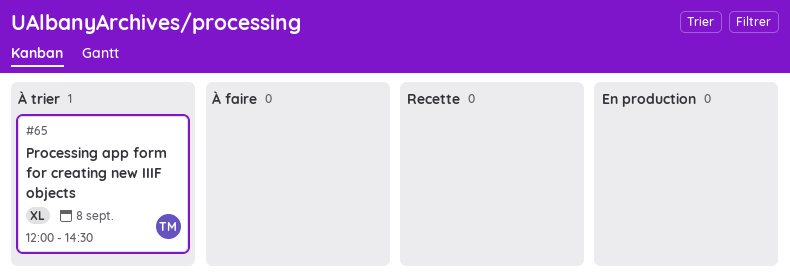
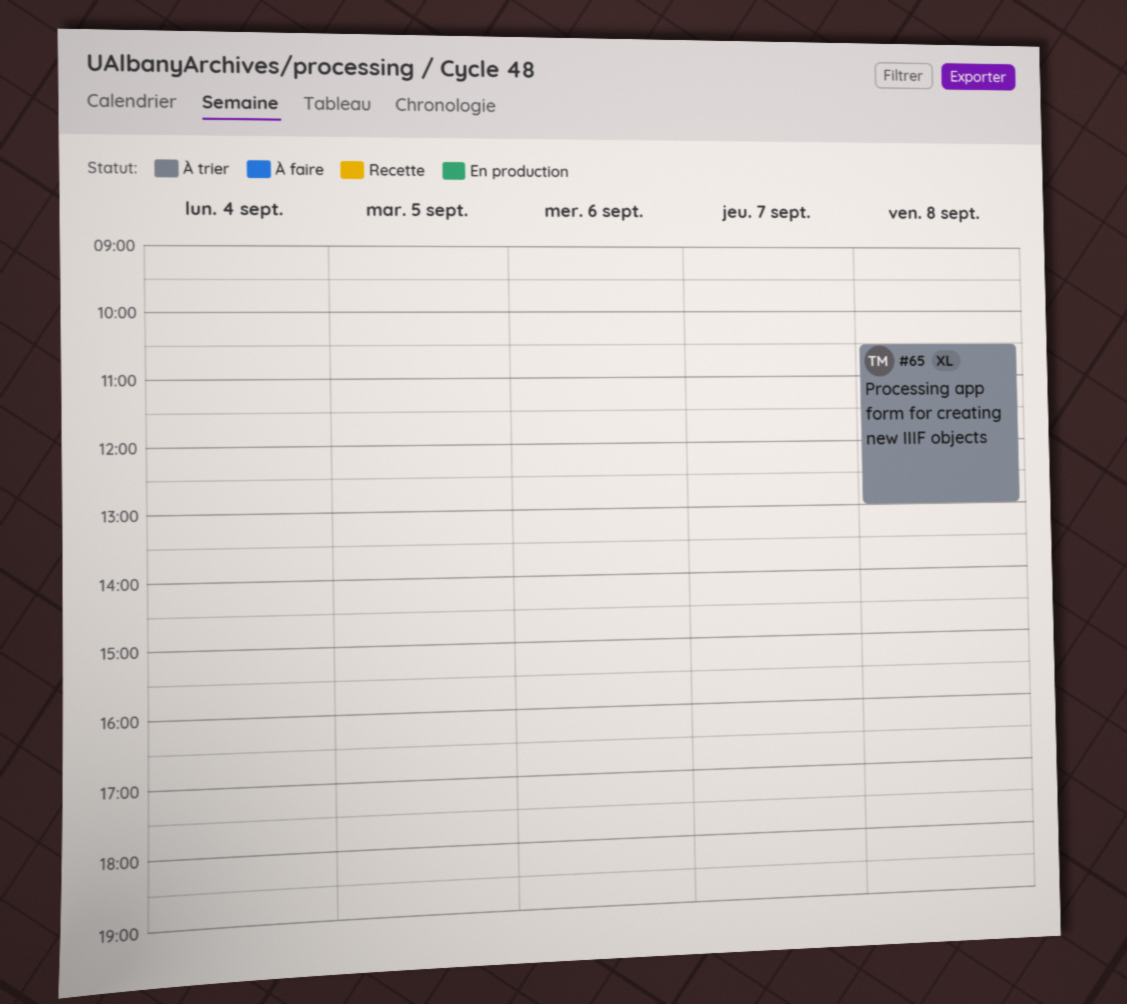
#65, begins: 12:00 -> 10:30
#65, ends: 14:30 -> 13:00

